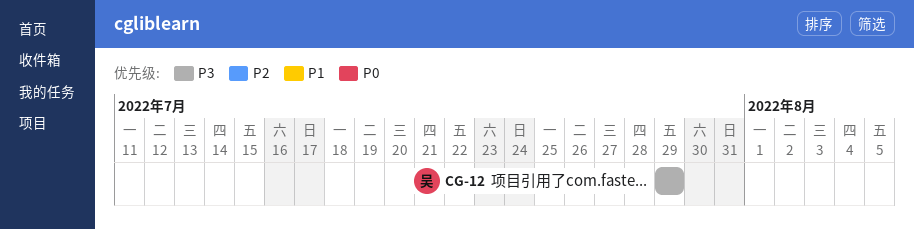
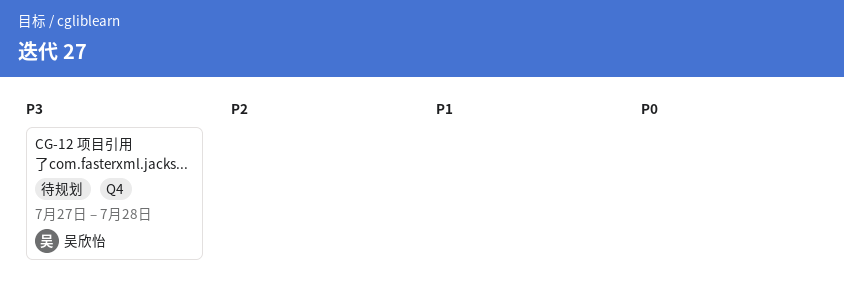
CG-12, start: Jul 29 -> Jul 27
CG-12, due: Jul 29 -> Jul 28

